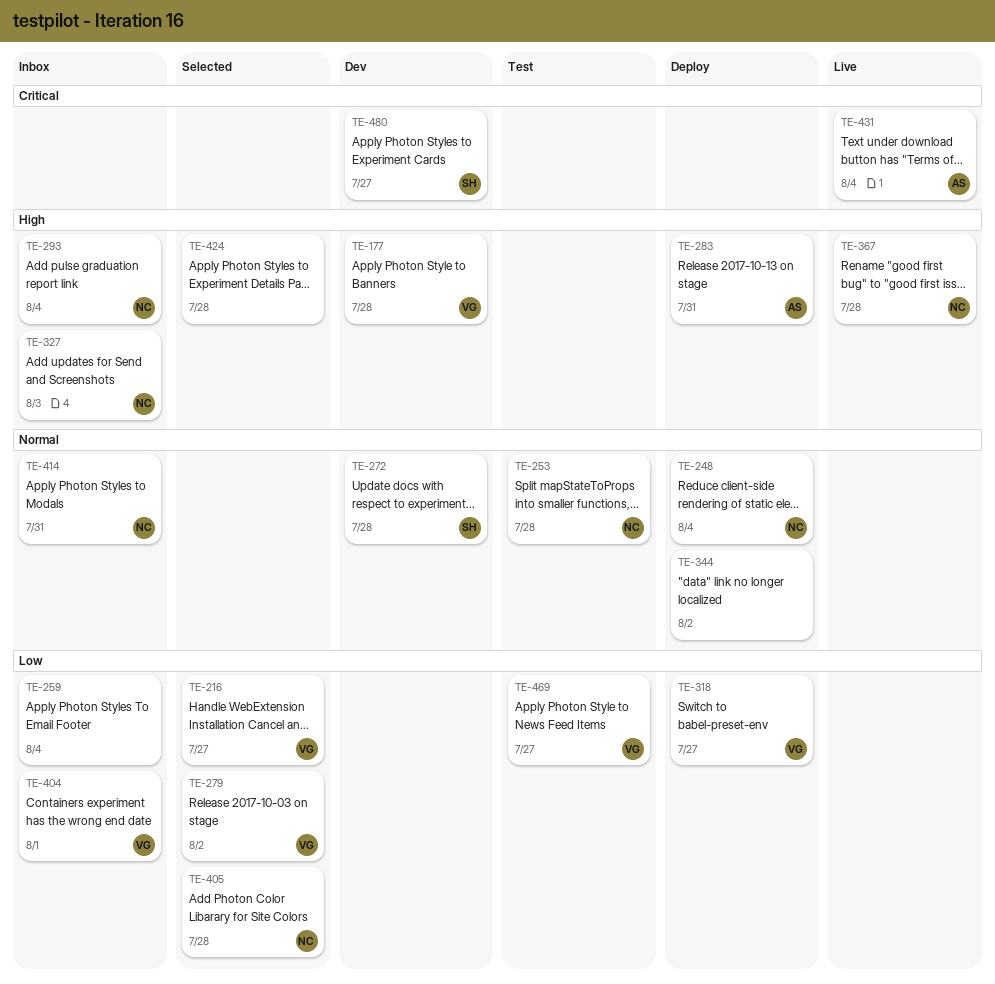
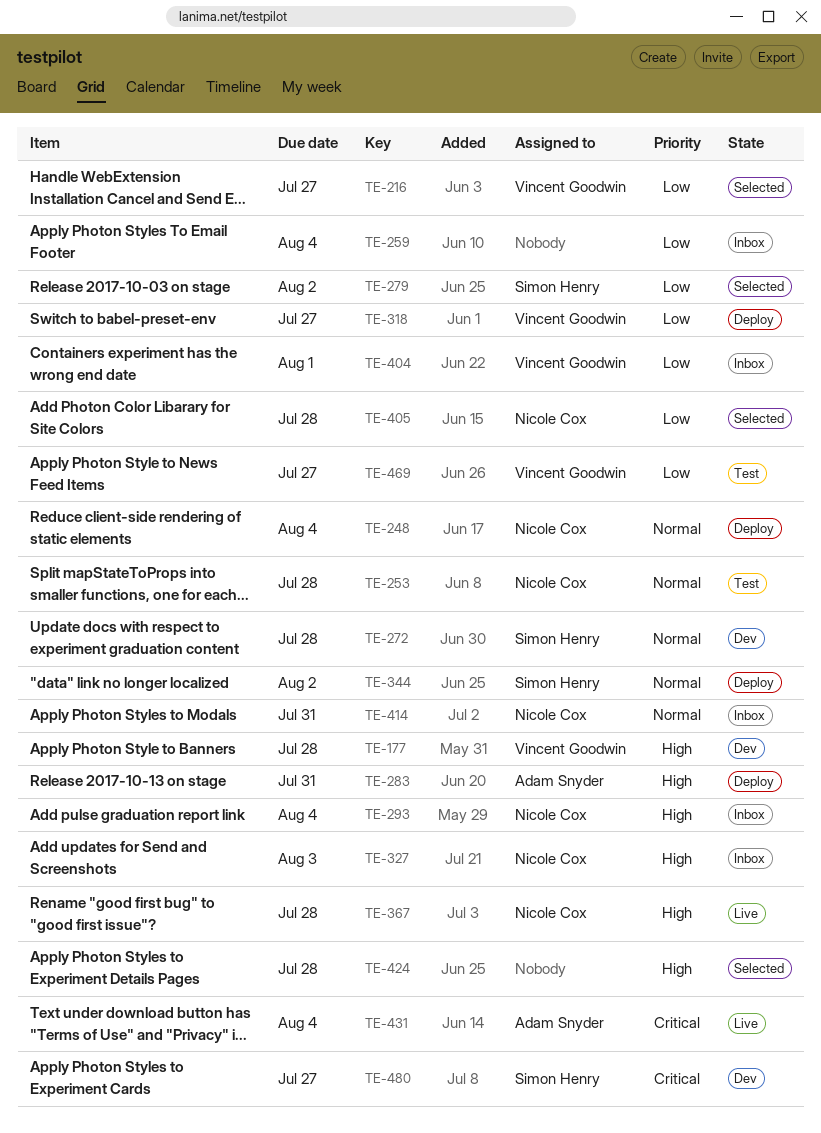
TE-279, owner: Vincent Goodwin -> Simon Henry
TE-344, owner: none -> Simon Henry

